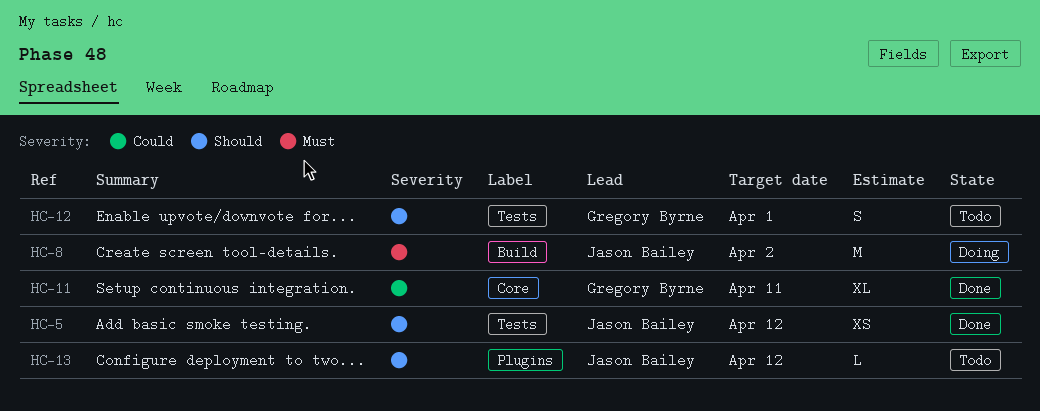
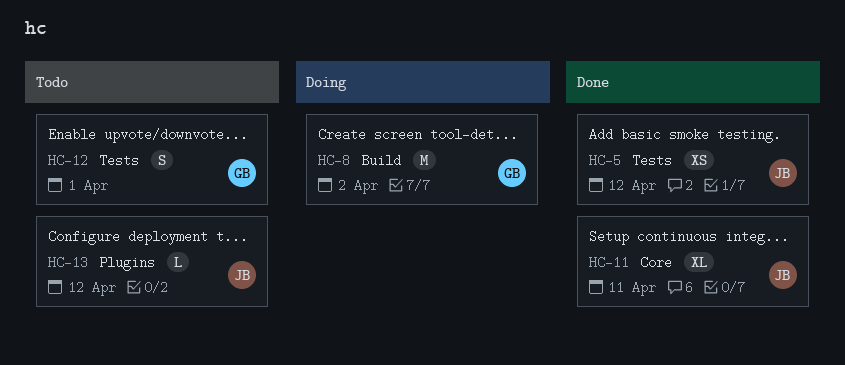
HC-8, owner: Jason Bailey -> Gregory Byrne
HC-11, owner: Gregory Byrne -> Jason Bailey

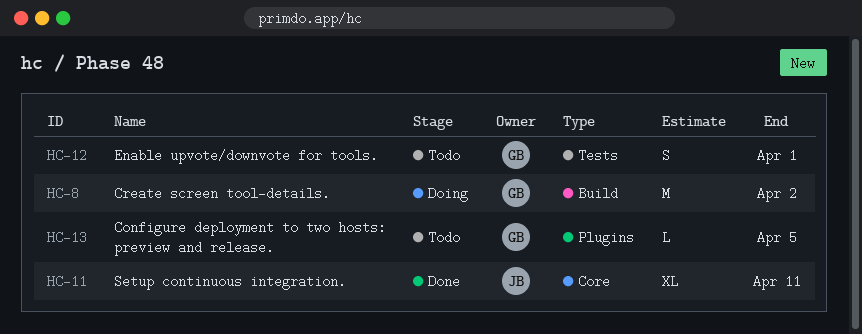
HC-5: present -> none
HC-13, owner: JB -> GB
HC-13, due: Apr 12 -> Apr 5

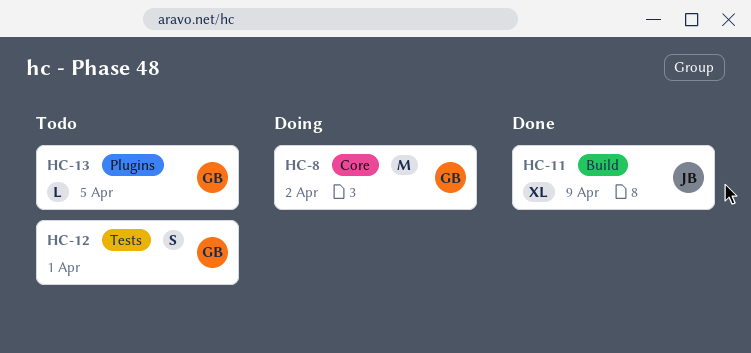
HC-8, label: Build -> Core
HC-11, label: Core -> Build
HC-11, due: Apr 11 -> Apr 9

